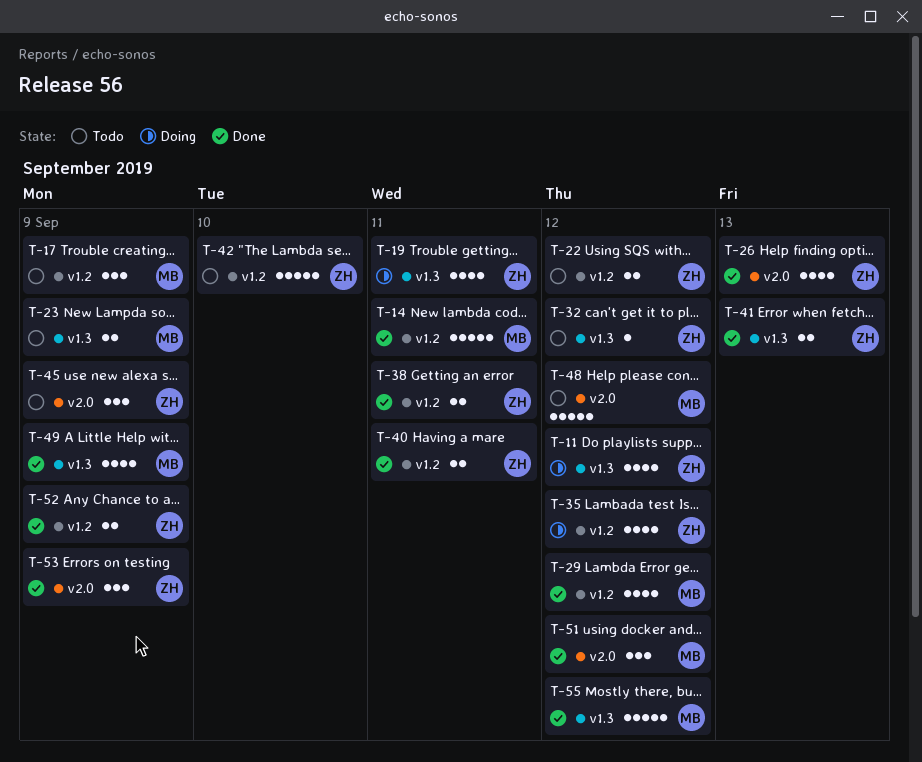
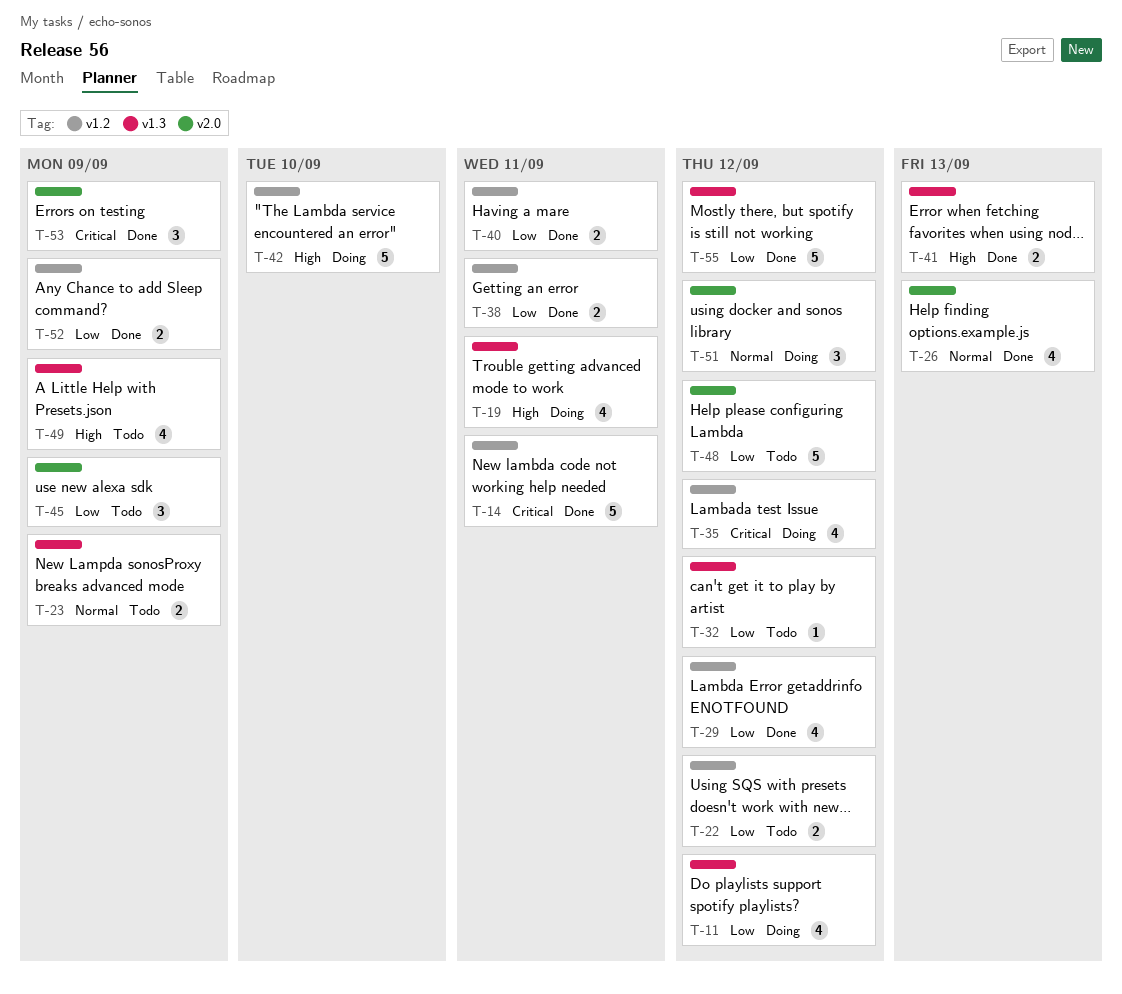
T-17: present -> none
T-42, status: Todo -> Doing
T-49, status: Done -> Todo
T-51, status: Done -> Doing

